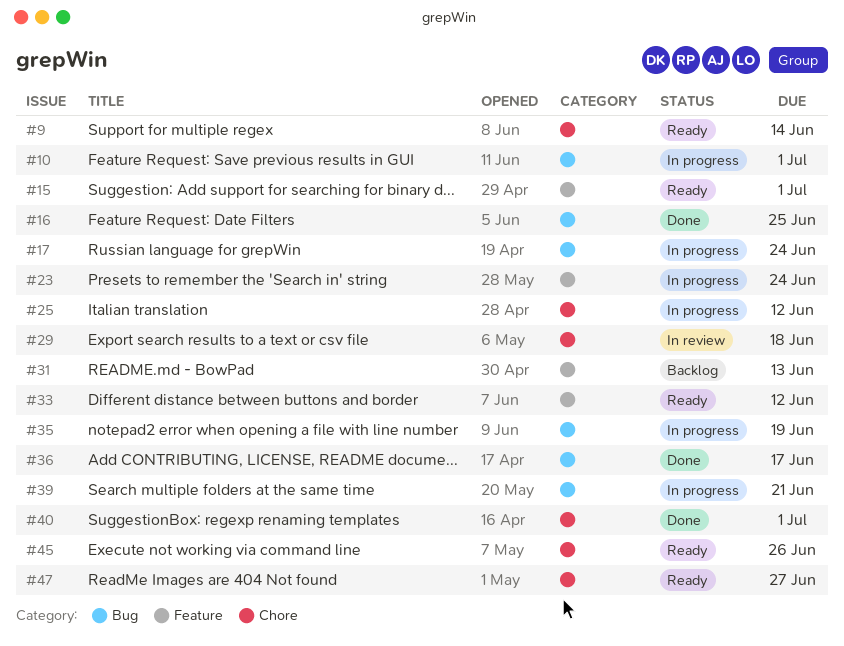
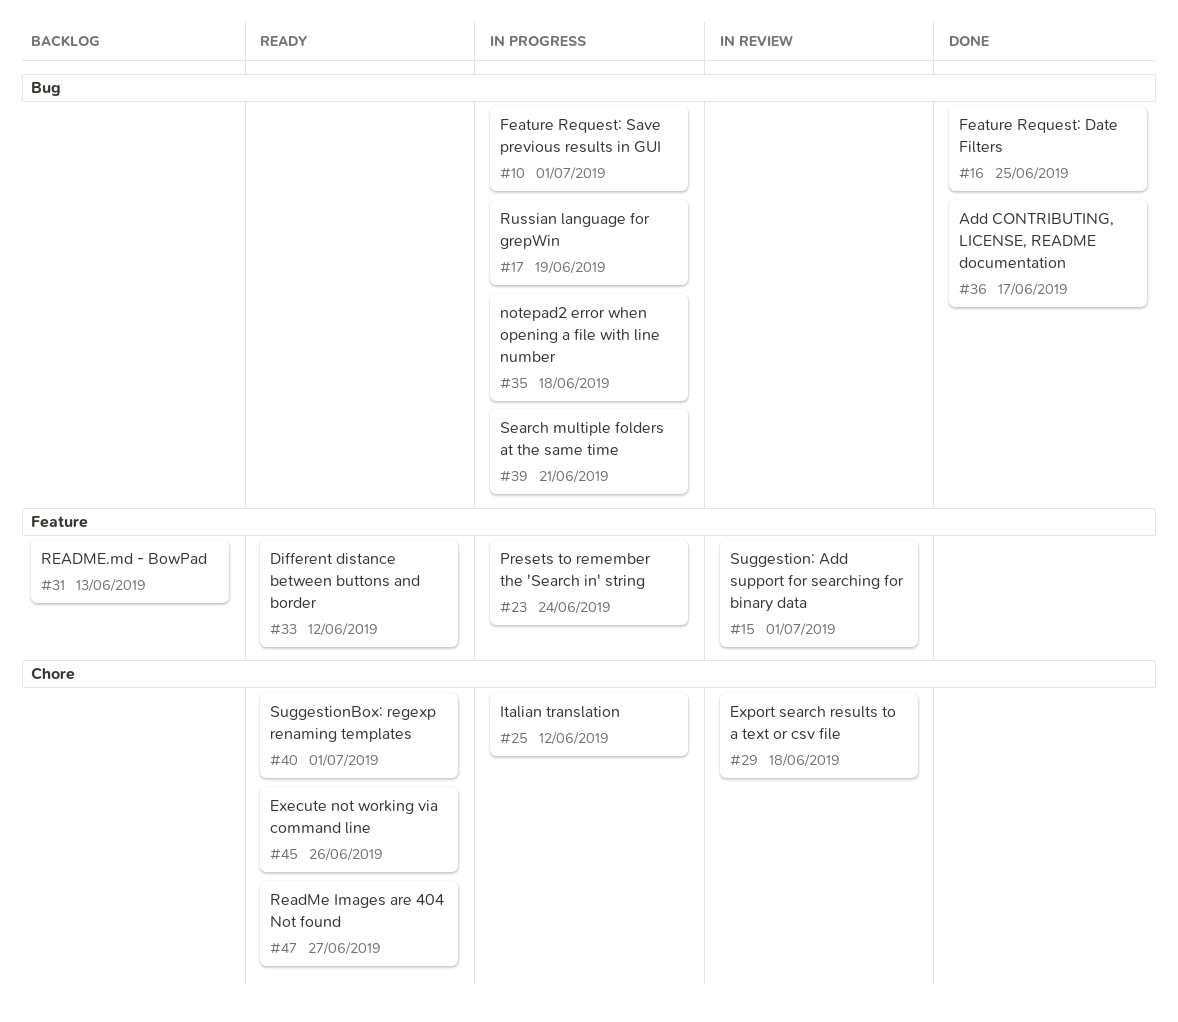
#9: present -> none
#15, status: Ready -> In review
#17, due: Jun 24 -> Jun 19
#35, due: Jun 19 -> Jun 18
#40, status: Done -> Ready

